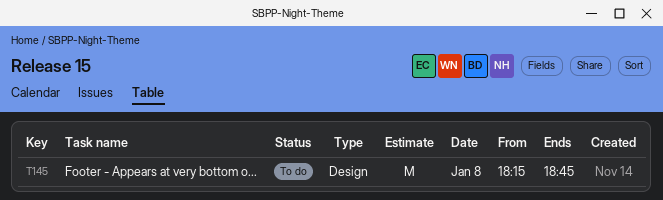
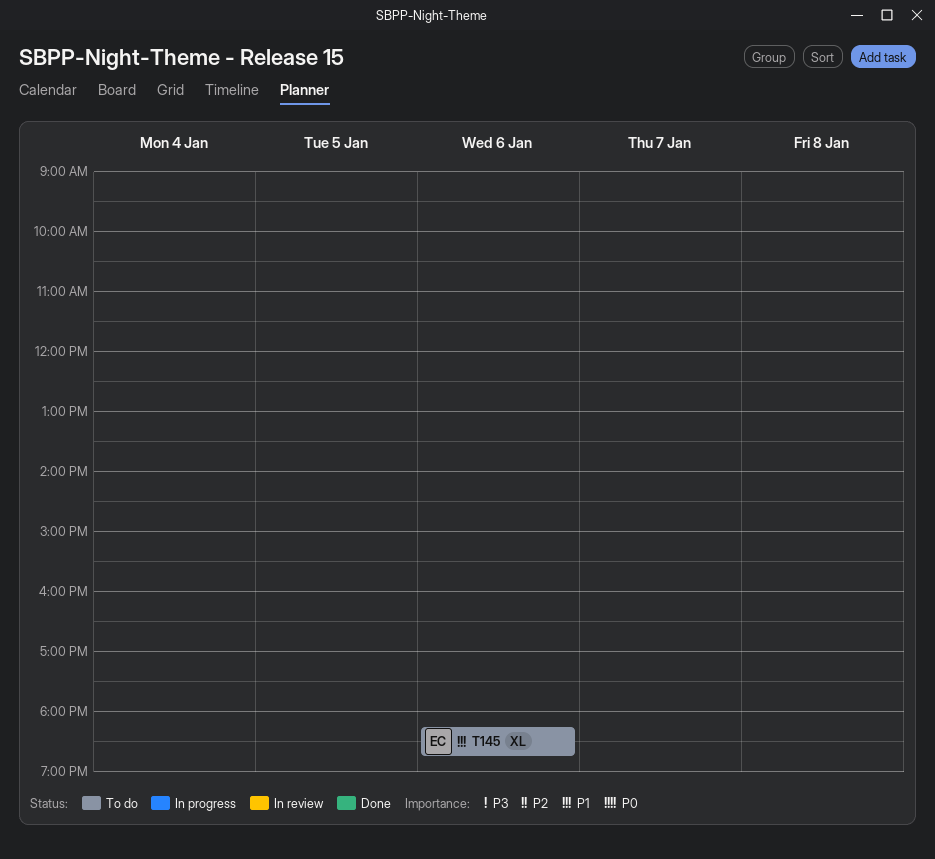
T145, estimate: M -> XL
T145, day: Jan 8 -> Jan 6

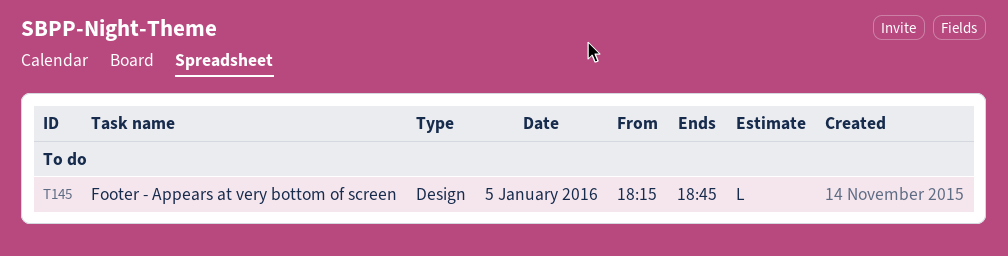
T145, estimate: XL -> L
T145, day: Jan 6 -> Jan 5

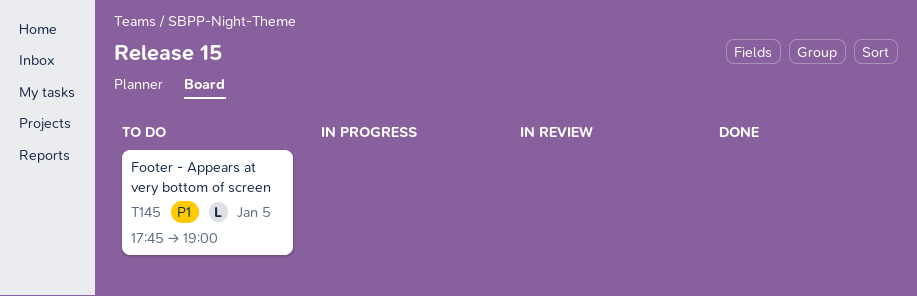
T145, begins: 18:15 -> 17:45
T145, ends: 18:45 -> 19:00

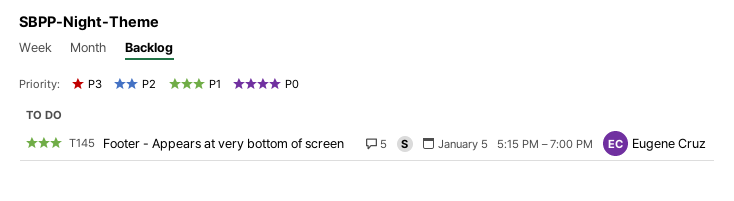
T145, estimate: L -> S
T145, begins: 17:45 -> 17:15

